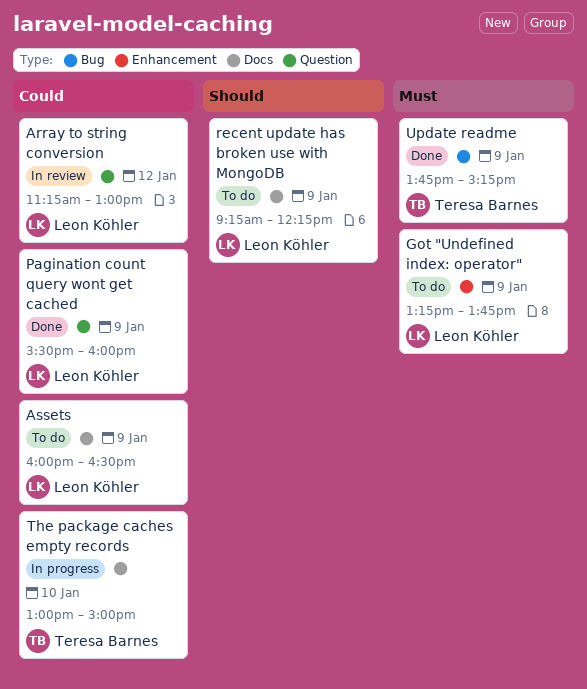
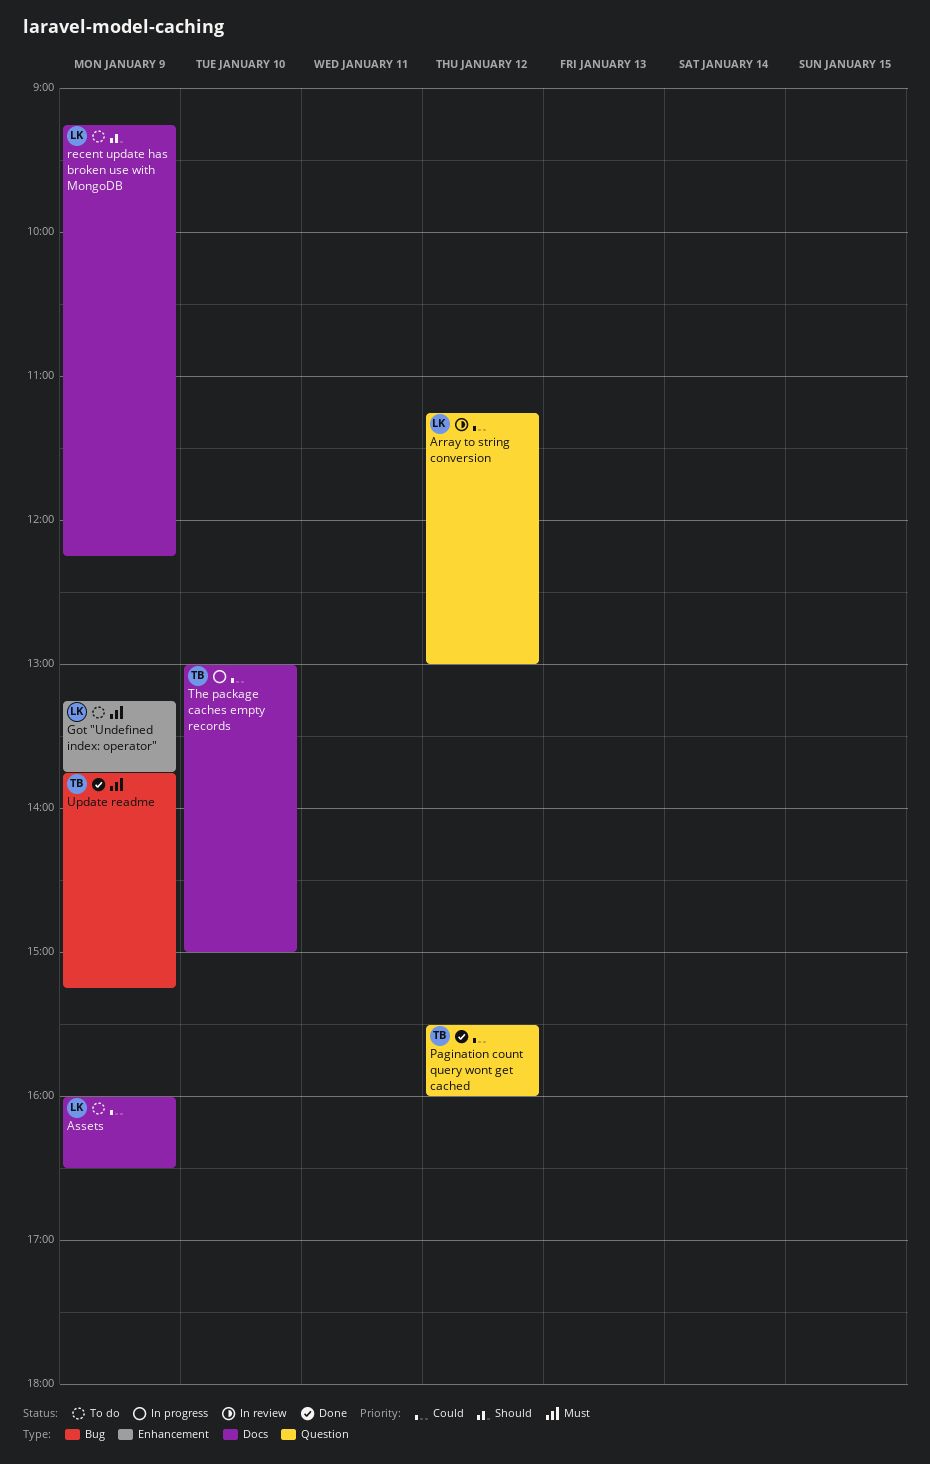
Pagination count query wont get cached, owner: Leon Köhler -> Teresa Barnes
Pagination count query wont get cached, day: Jan 9 -> Jan 12

